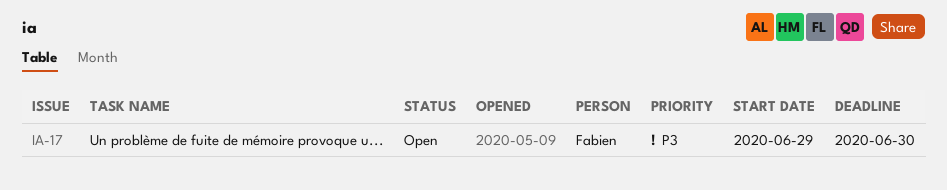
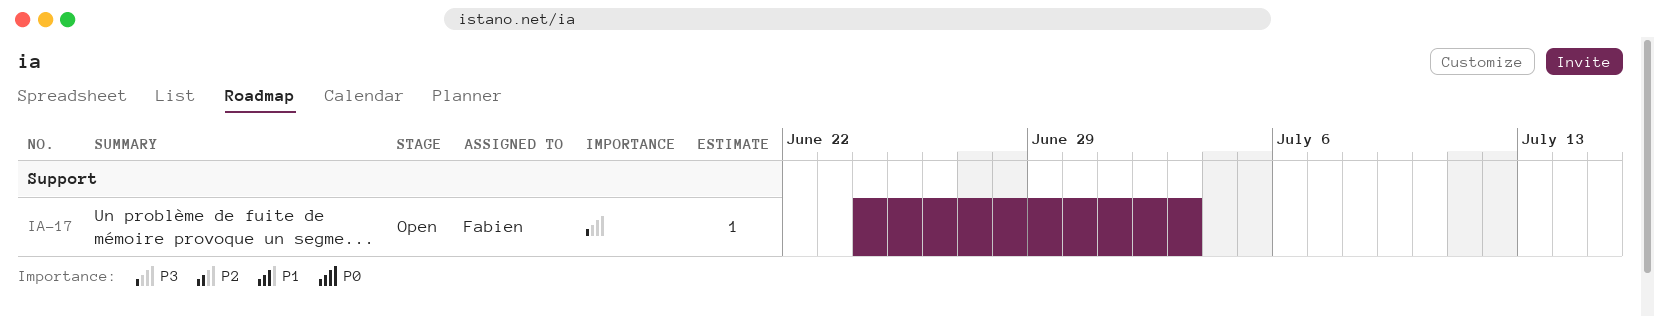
IA-17, start: Jun 29 -> Jun 24
IA-17, due: Jun 30 -> Jul 3

